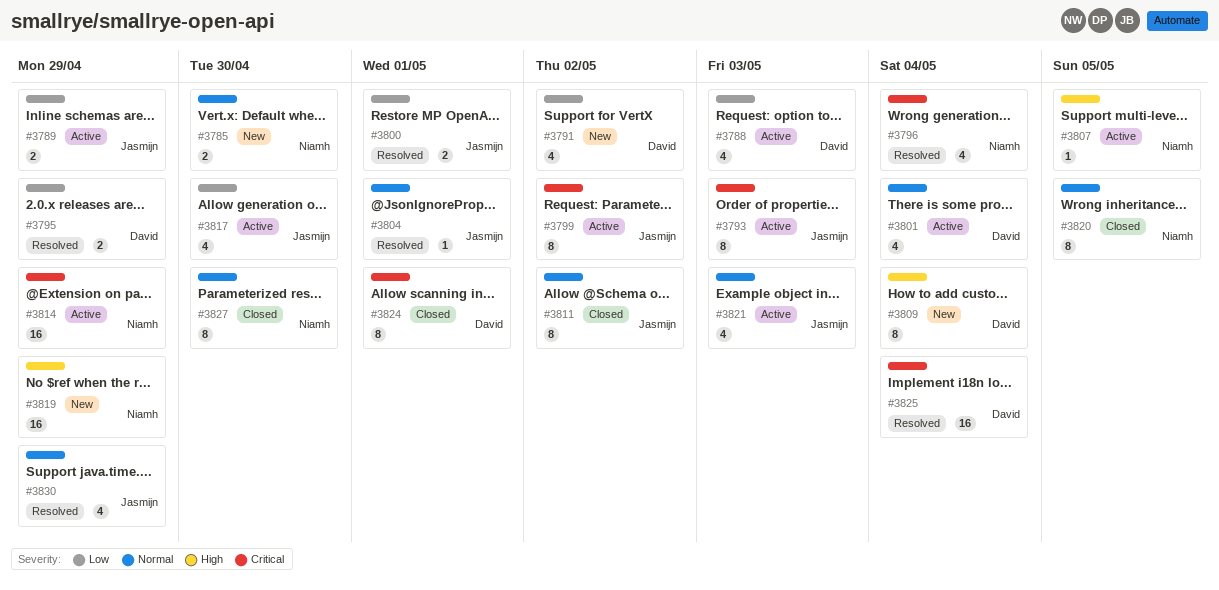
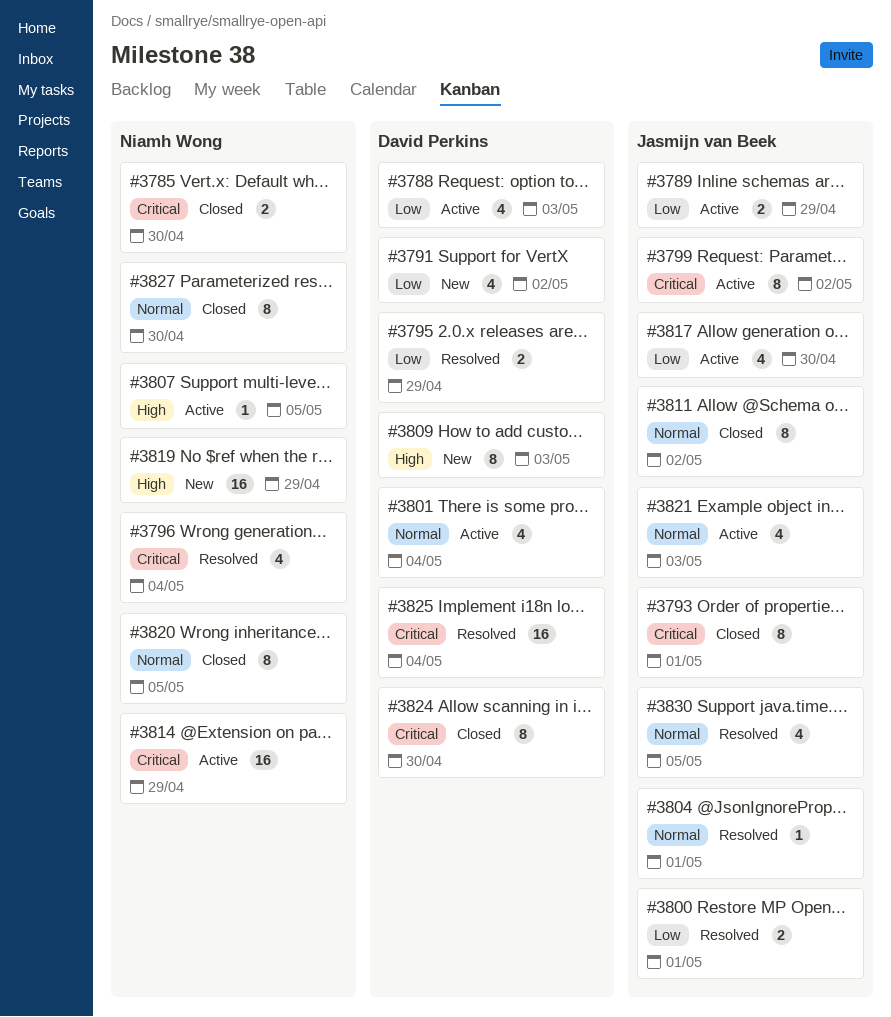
#3785, status: New -> Closed
#3785, priority: Normal -> Critical
#3793, status: Active -> Closed
#3793, due: May 3 -> May 1
#3809, due: May 4 -> May 3
#3824, due: May 1 -> Apr 30
#3830, due: Apr 29 -> May 5

